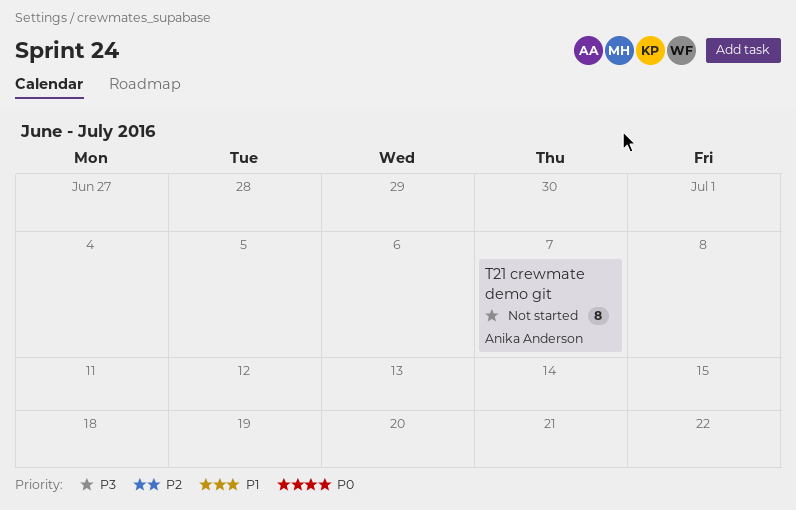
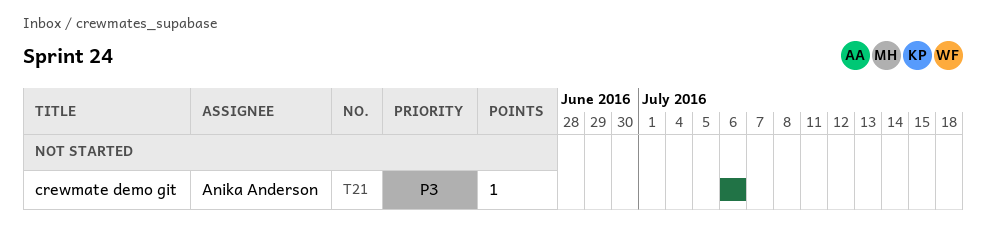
T21, estimate: 8 -> 1
T21, due: Jul 7 -> Jul 6

